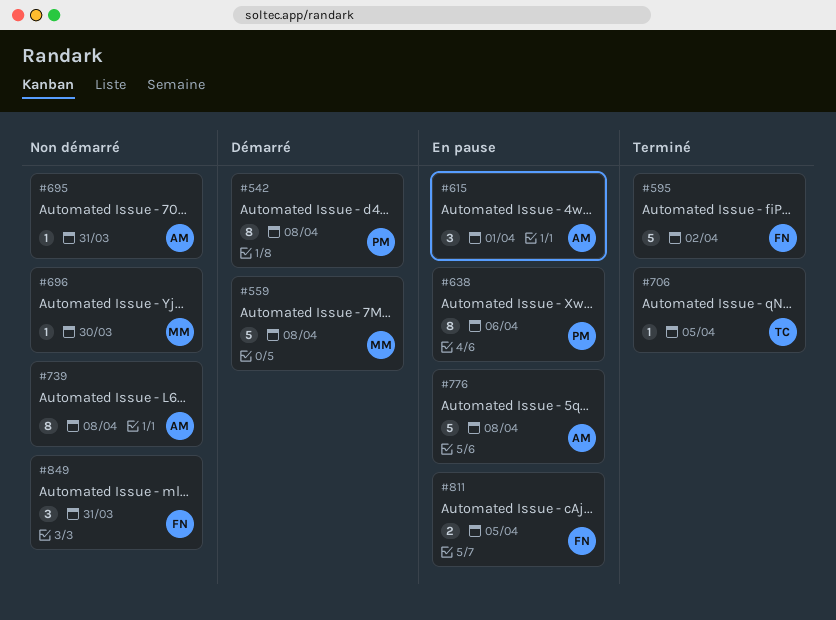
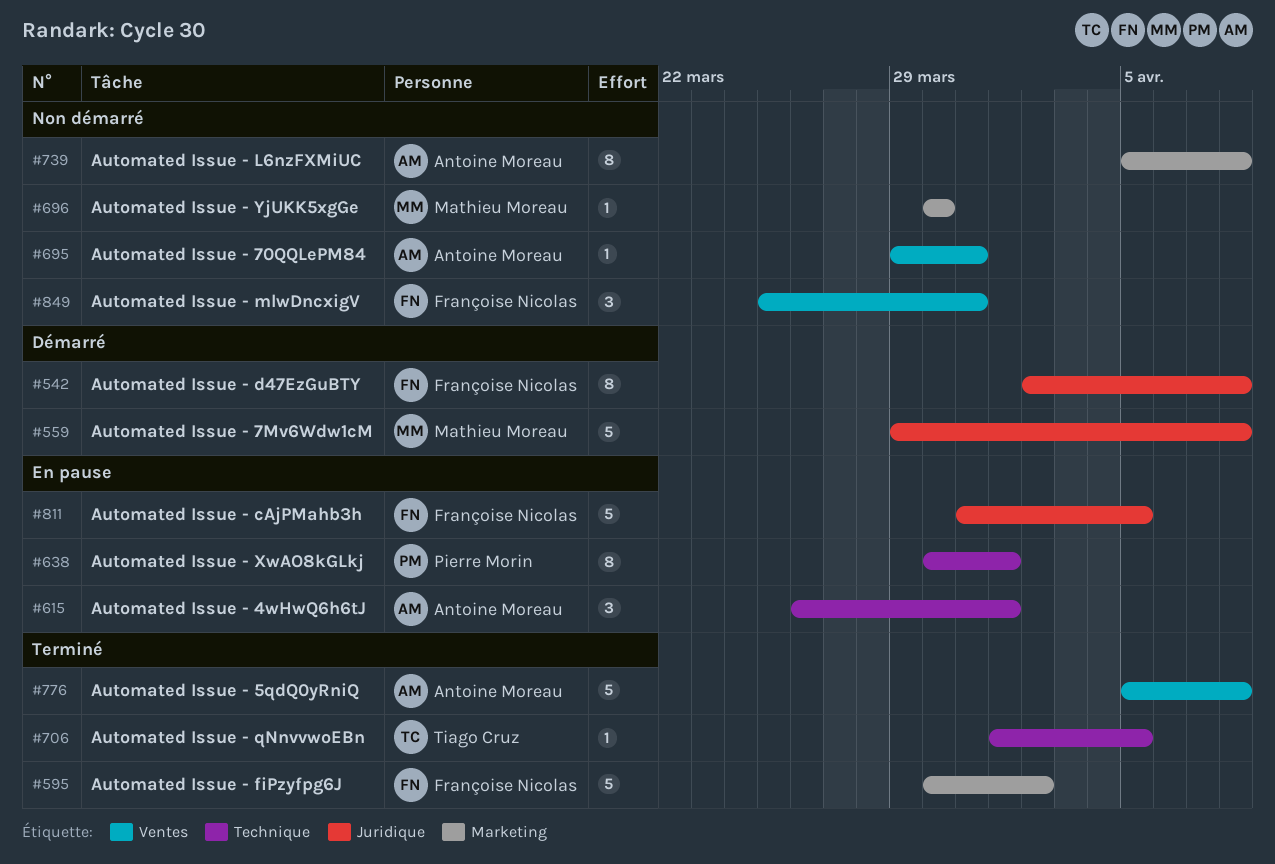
#542, owner: Pierre Morin -> Françoise Nicolas
#638, due: Apr 6 -> Apr 1
#776, status: En pause -> Terminé
#811, estimate: 2 -> 5

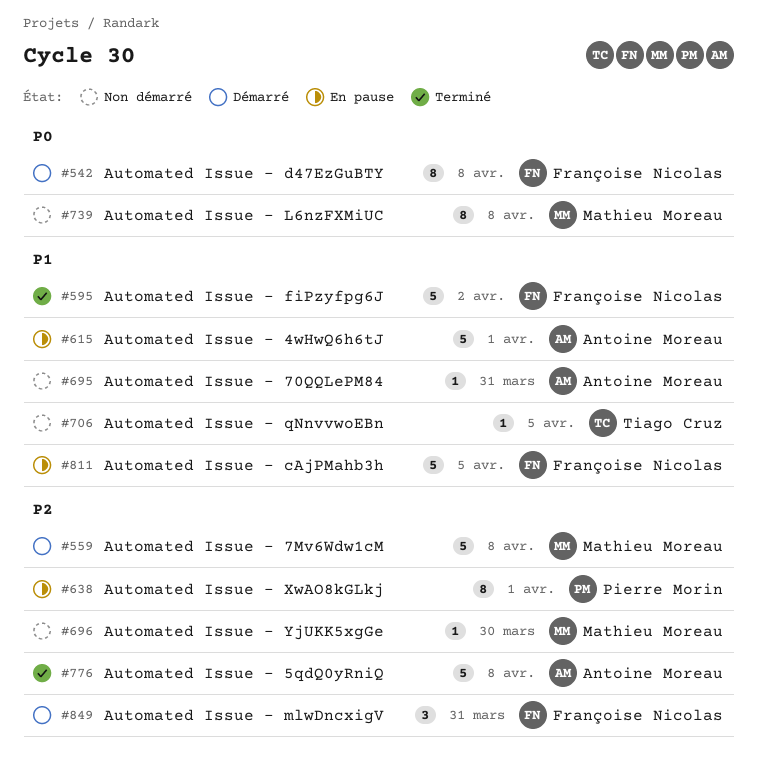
#615, estimate: 3 -> 5
#706, status: Terminé -> Non démarré
#739, owner: Antoine Moreau -> Mathieu Moreau
#849, status: Non démarré -> Démarré

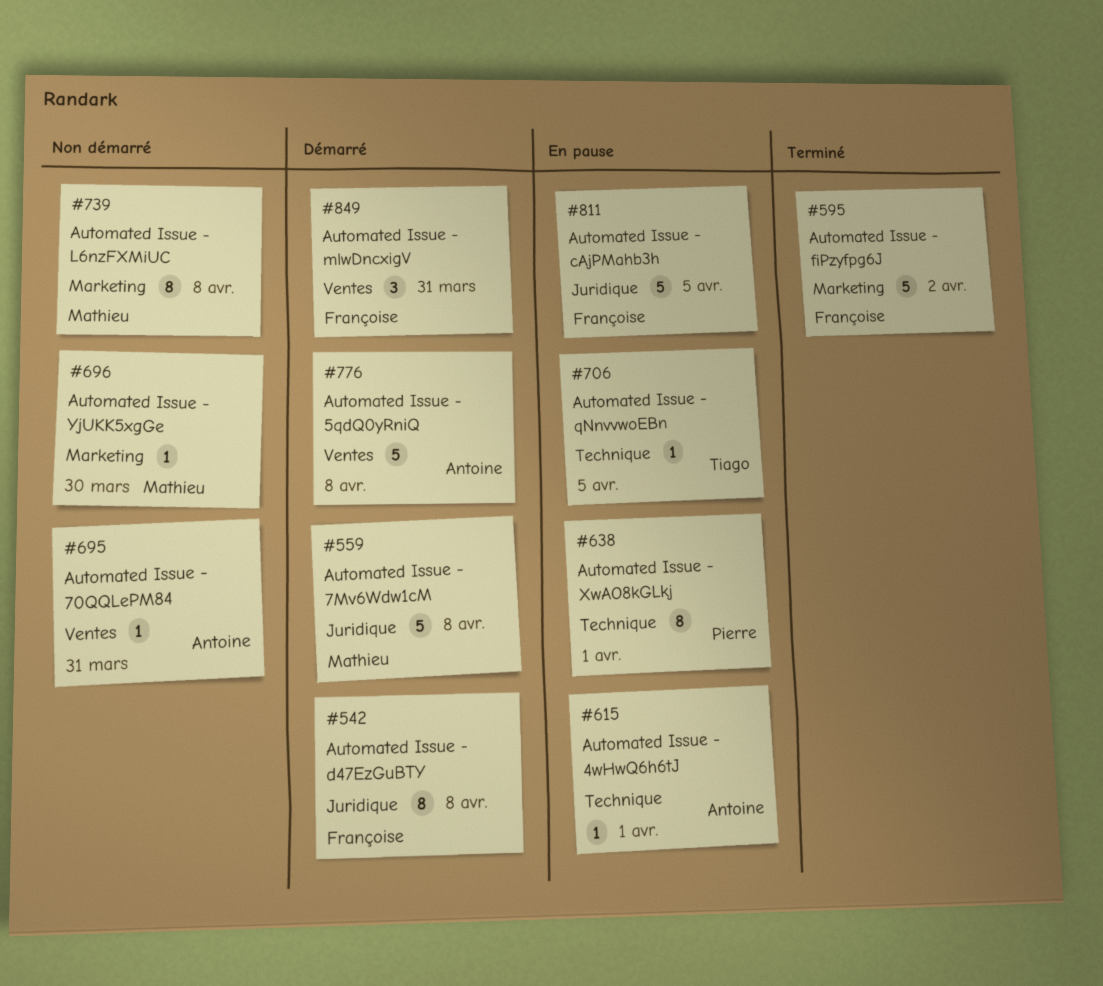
#615, estimate: 5 -> 1
#706, status: Non démarré -> En pause
#776, status: Terminé -> Démarré

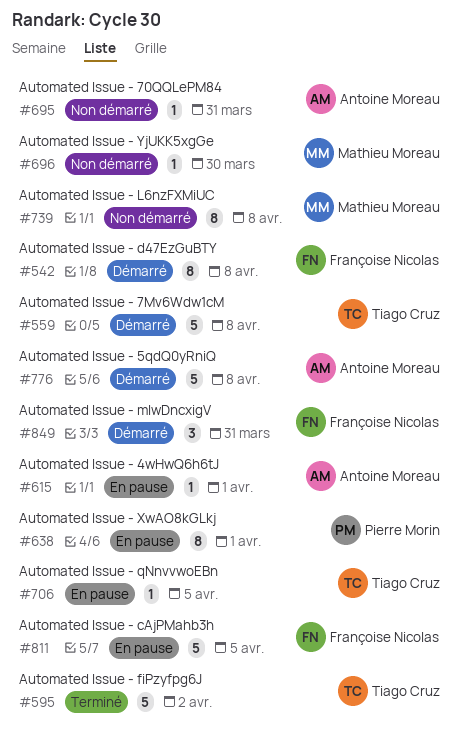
#559, owner: Mathieu Moreau -> Tiago Cruz
#595, owner: Françoise Nicolas -> Tiago Cruz

